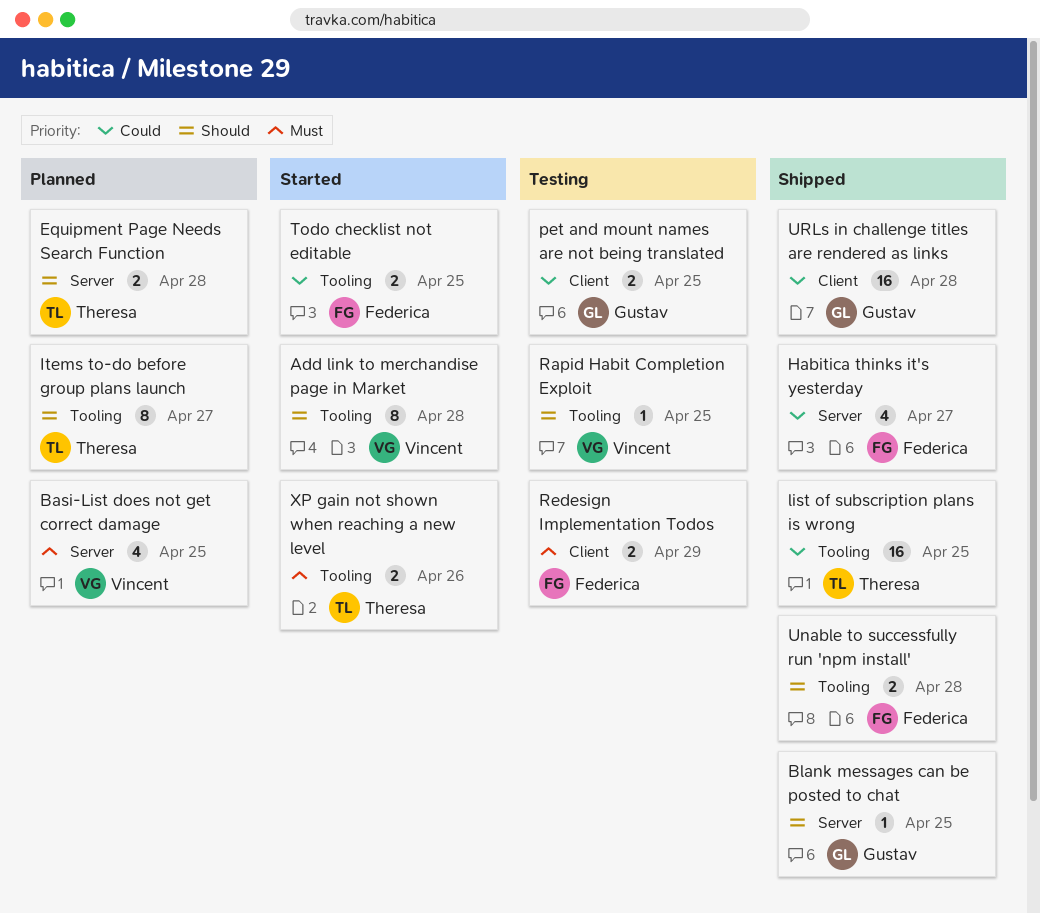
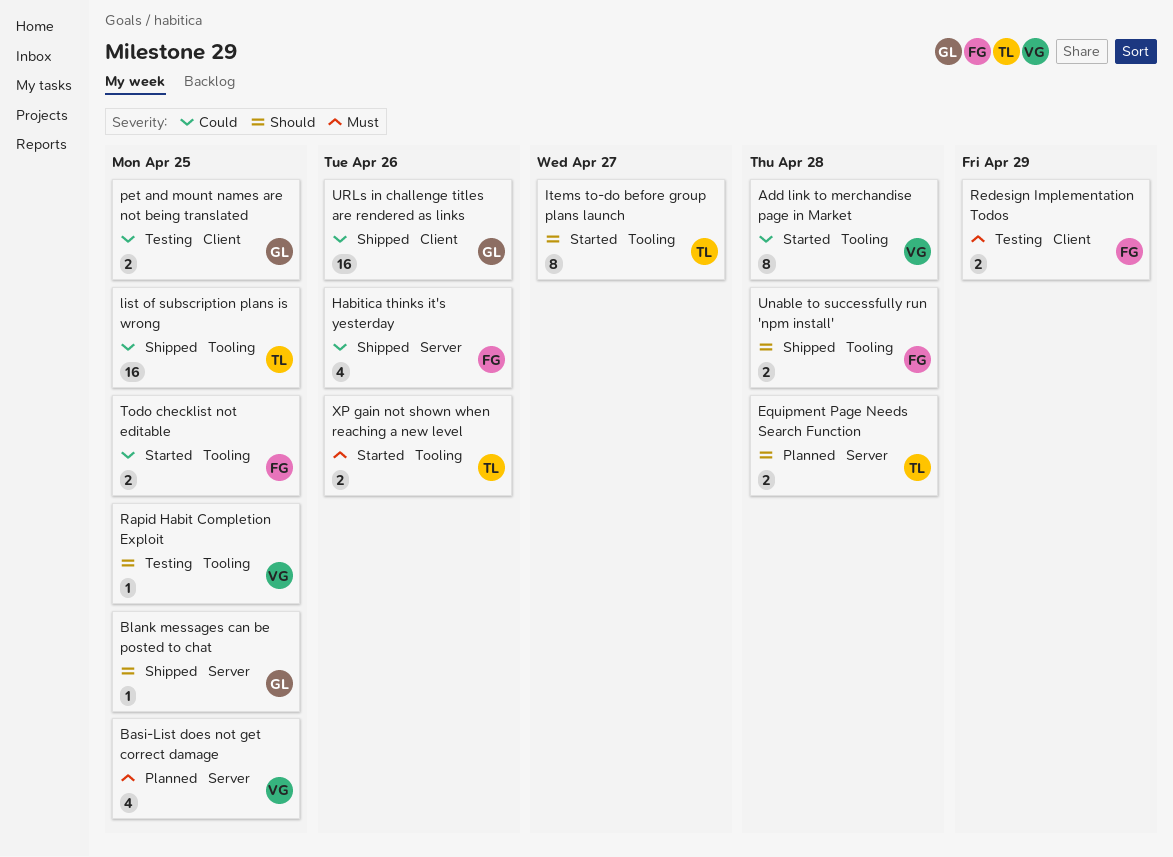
Add link to merchandise page in Market, priority: Should -> Could
Habitica thinks it's yesterday, due: Apr 27 -> Apr 26
Items to-do before group plans launch, status: Planned -> Started
URLs in challenge titles are rendered as links, due: Apr 28 -> Apr 26

